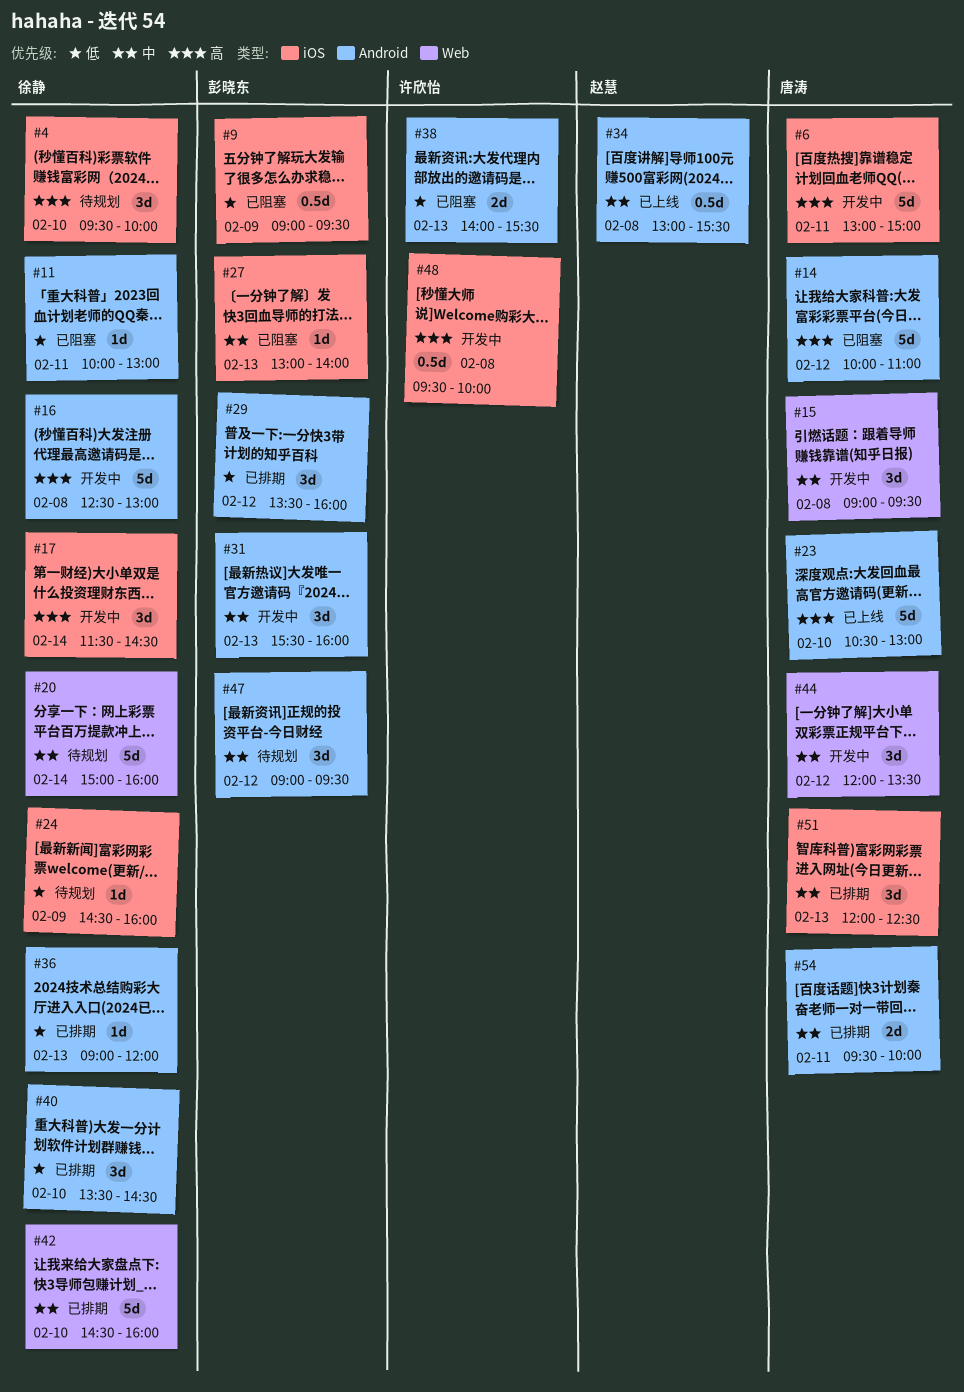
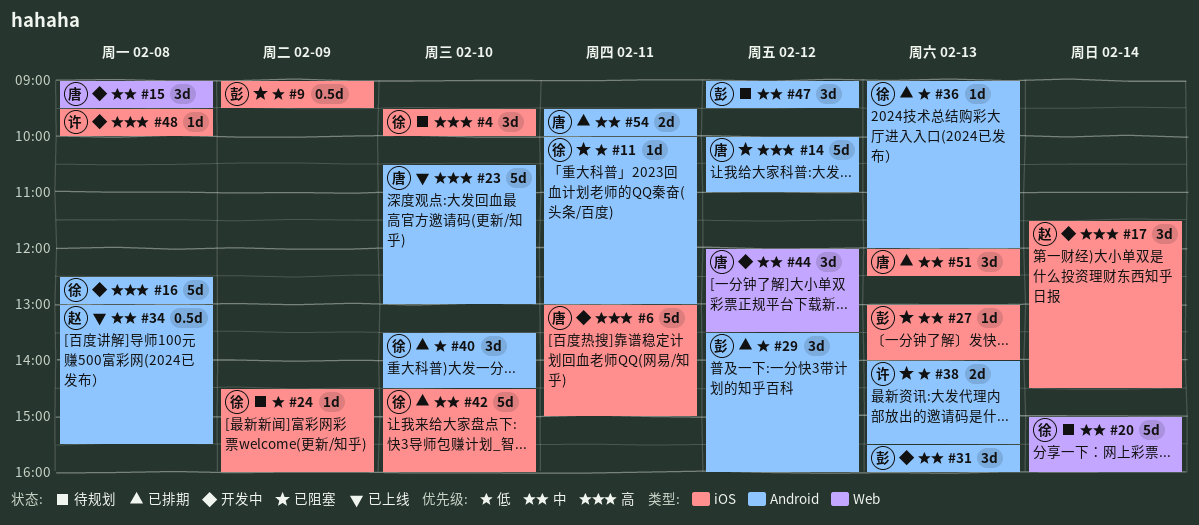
#17, owner: 徐静 -> 赵慧
#42, label: Web -> iOS
#48, estimate: 0.5d -> 1d

